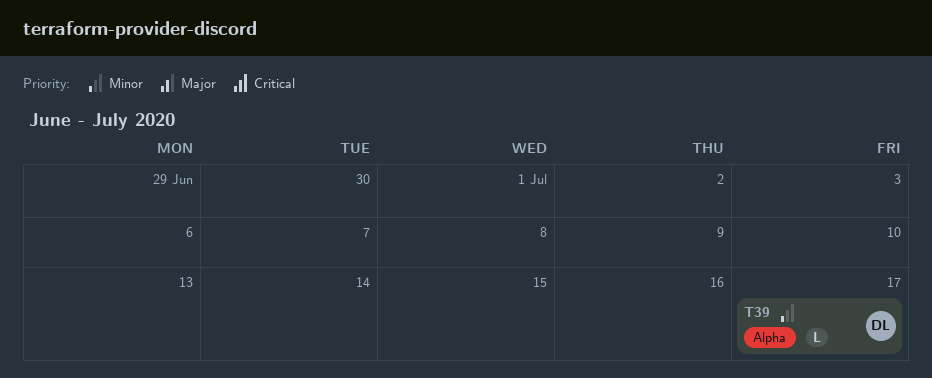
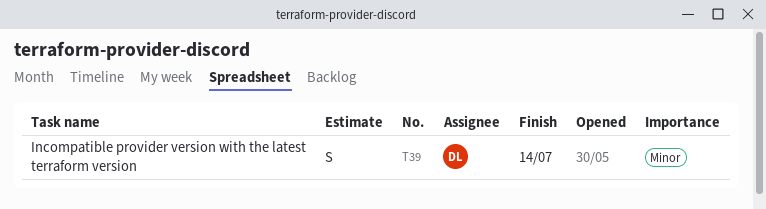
T39, estimate: L -> S
T39, due: Jul 17 -> Jul 14

